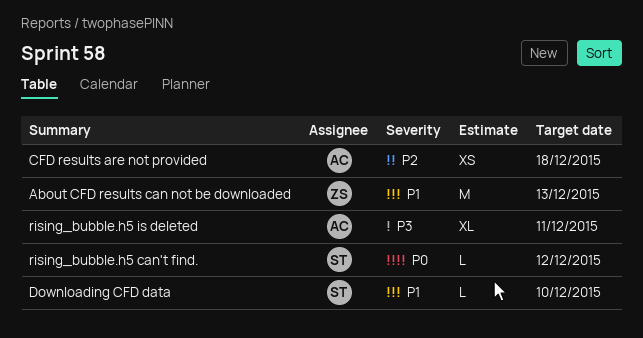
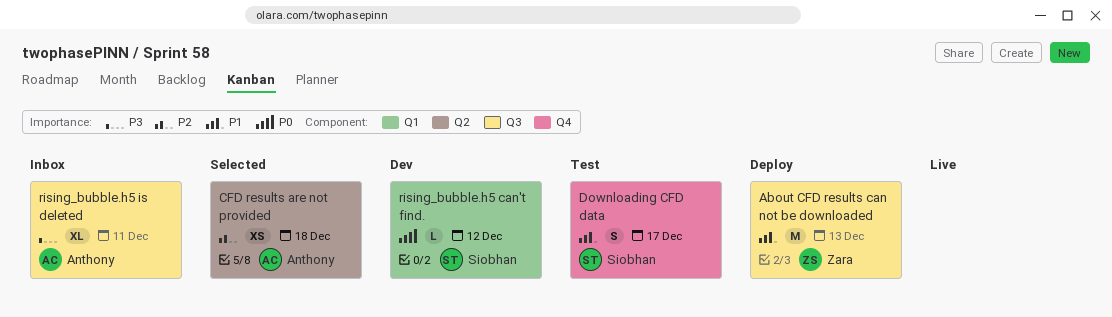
Downloading CFD data, estimate: L -> S
Downloading CFD data, due: Dec 10 -> Dec 17

